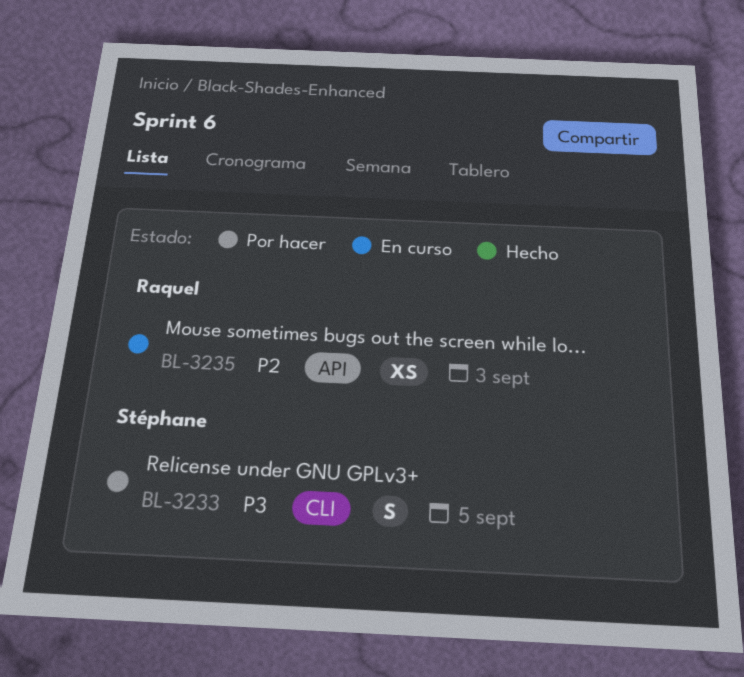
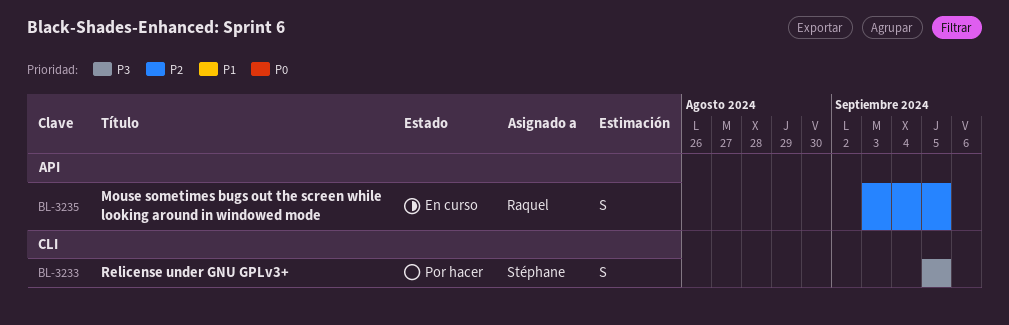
BL-3235, estimate: XS -> S
BL-3235, due: Sep 3 -> Sep 5

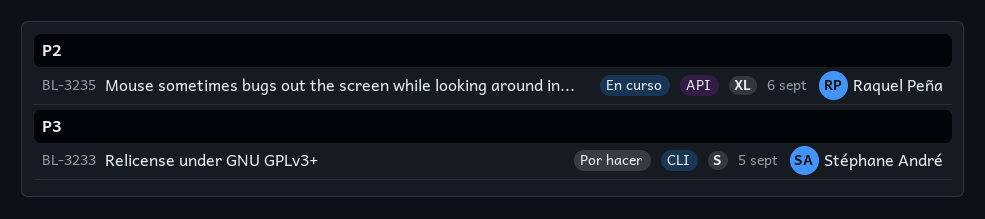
BL-3235, estimate: S -> XL
BL-3235, due: Sep 5 -> Sep 6

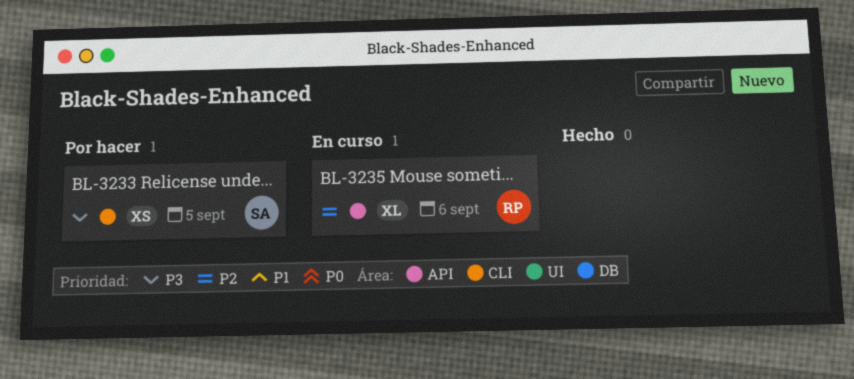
BL-3233, estimate: S -> XS

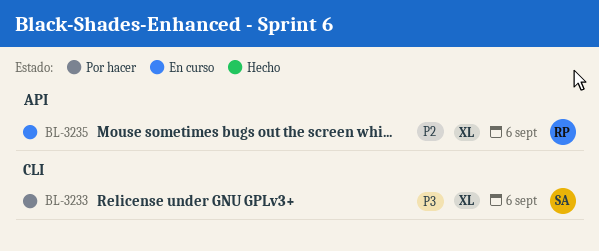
BL-3233, estimate: XS -> XL
BL-3233, due: Sep 5 -> Sep 6

